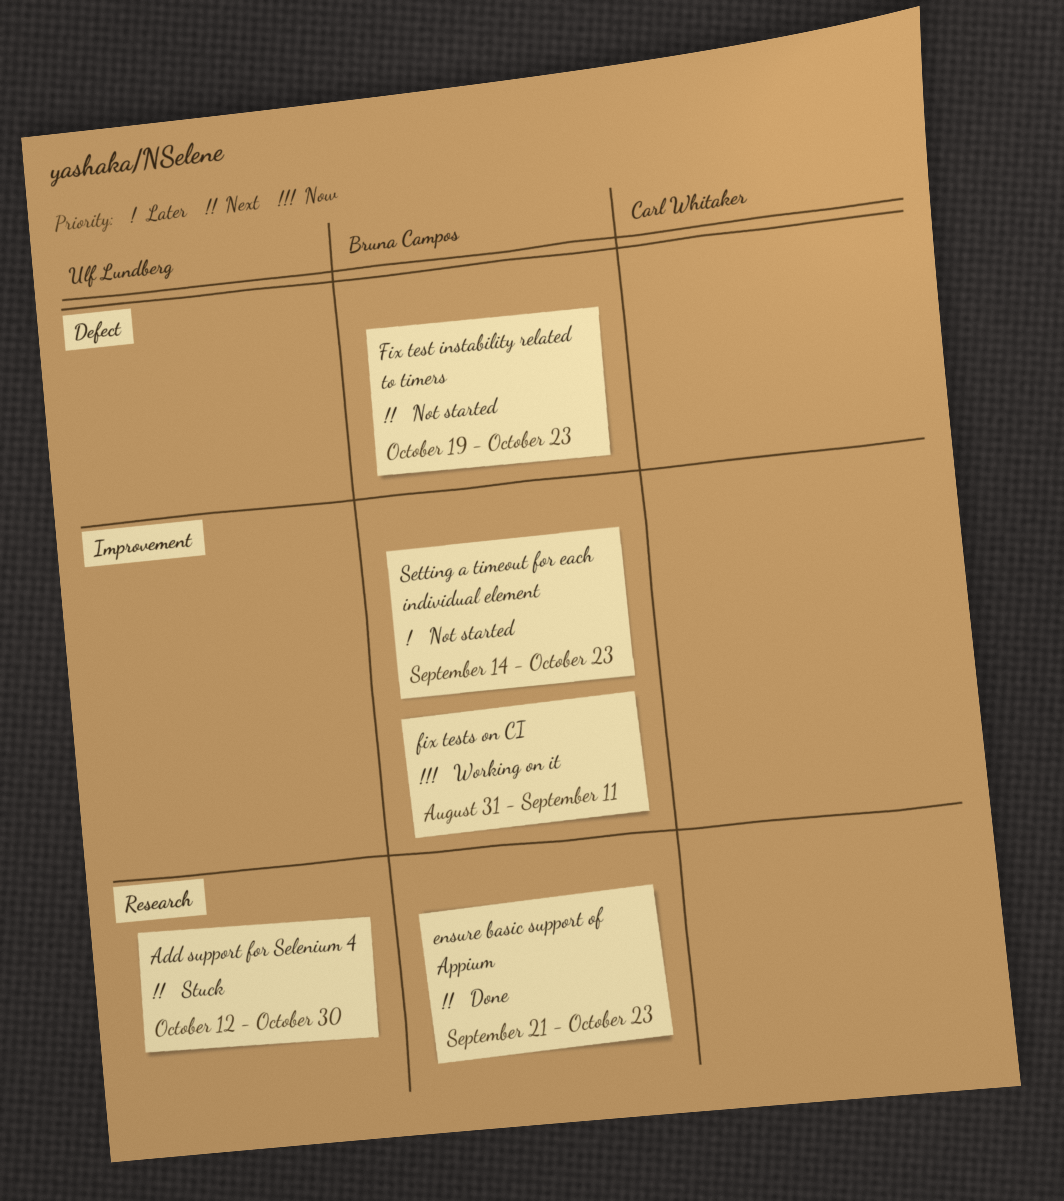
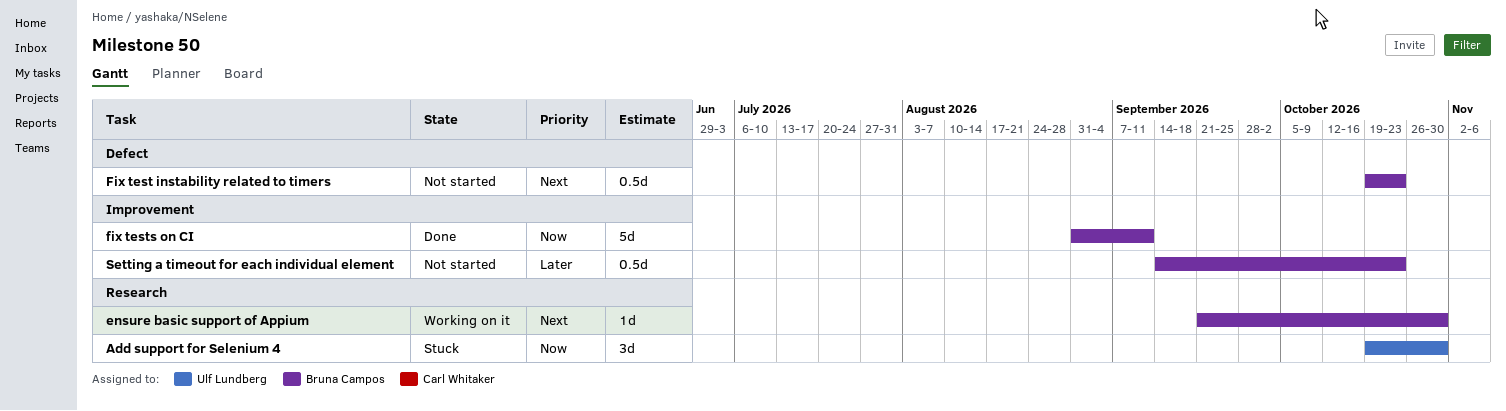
Add support for Selenium 4, priority: Next -> Now
Add support for Selenium 4, start: Oct 12 -> Oct 19
ensure basic support of Appium, status: Done -> Working on it
ensure basic support of Appium, due: Oct 23 -> Oct 30
fix tests on CI, status: Working on it -> Done

